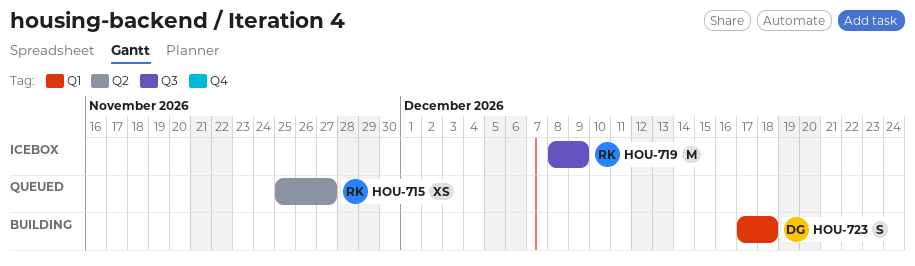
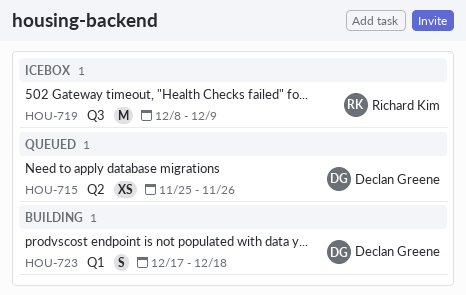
HOU-715, owner: Richard Kim -> Declan Greene
HOU-715, due: Nov 27 -> Nov 26

